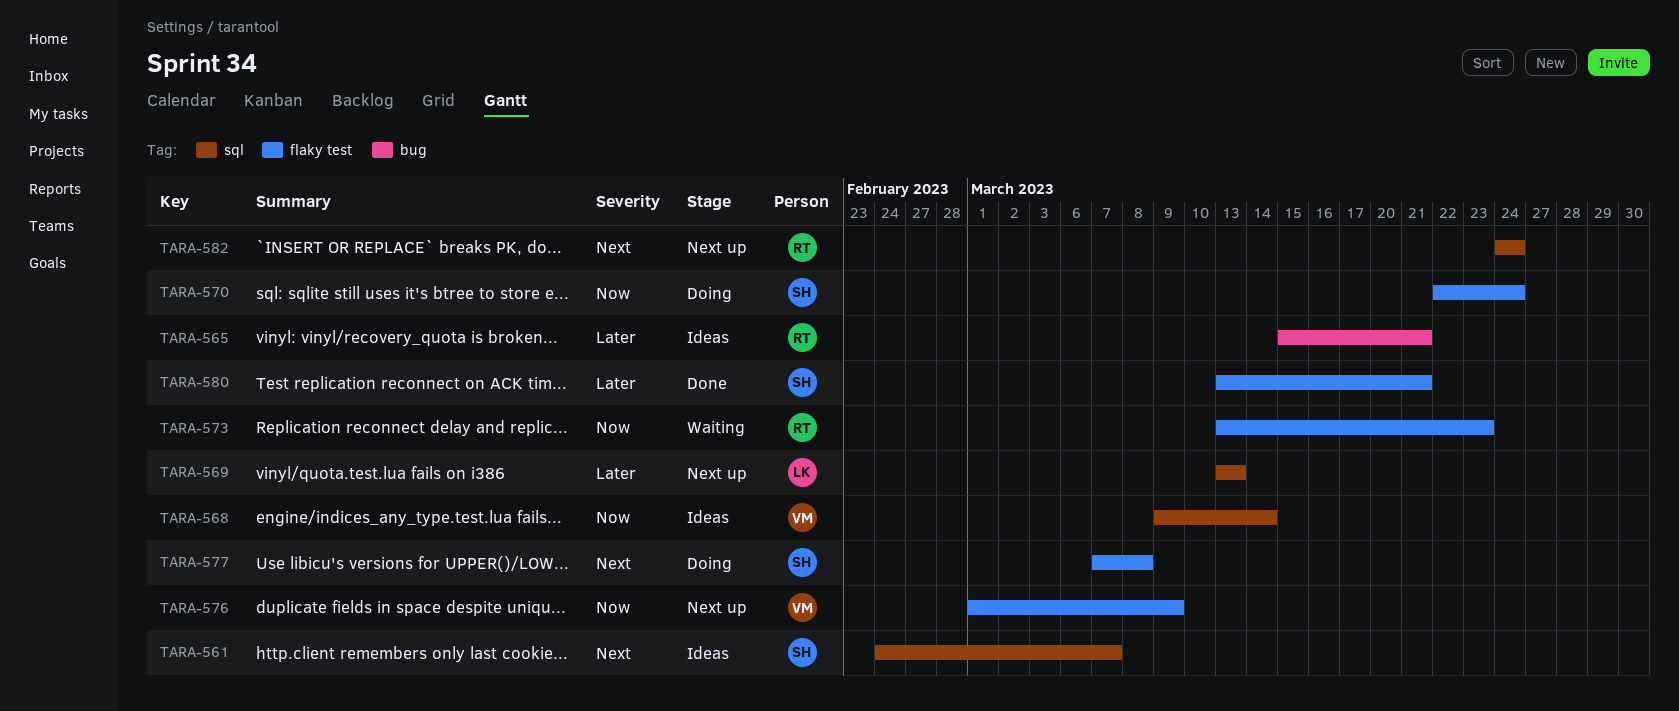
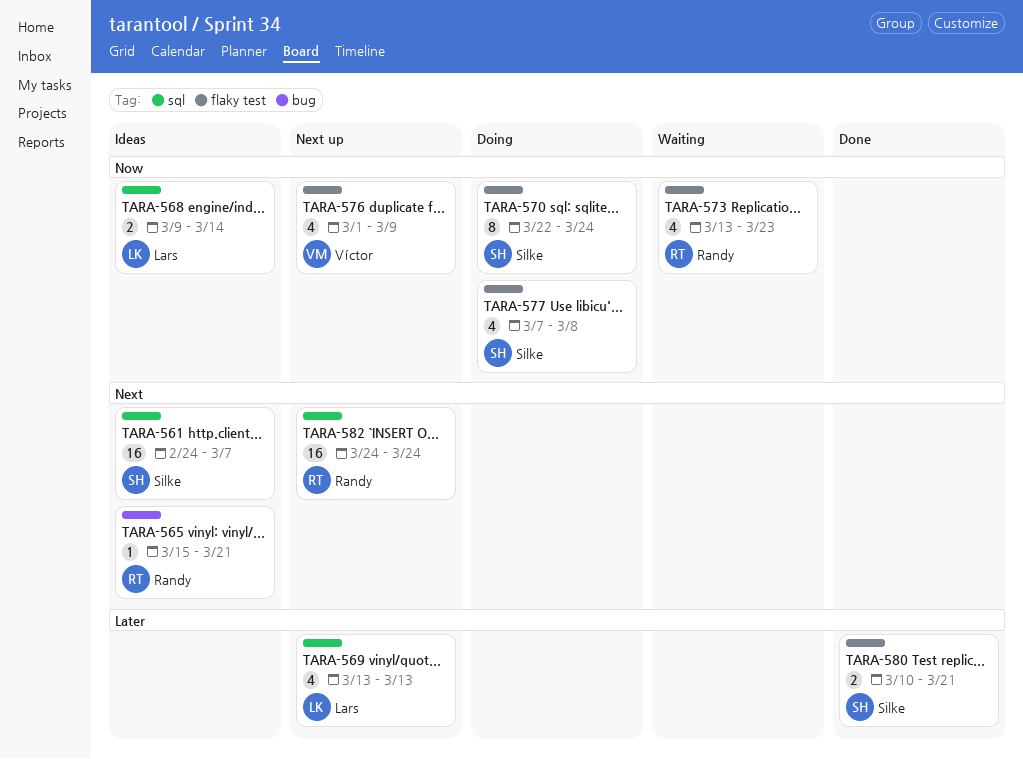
TARA-565, priority: Later -> Next
TARA-568, owner: Víctor -> Lars
TARA-577, priority: Next -> Now
TARA-580, start: Mar 13 -> Mar 10

